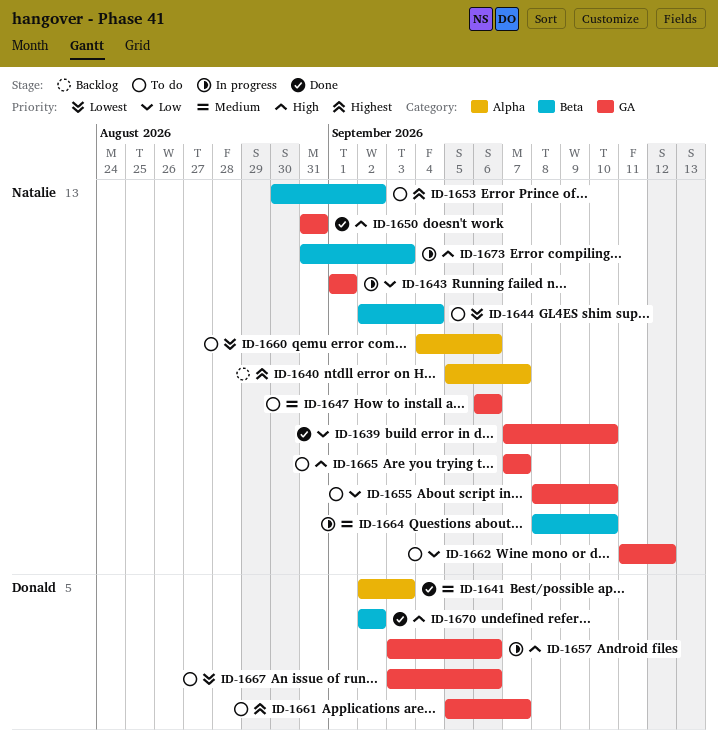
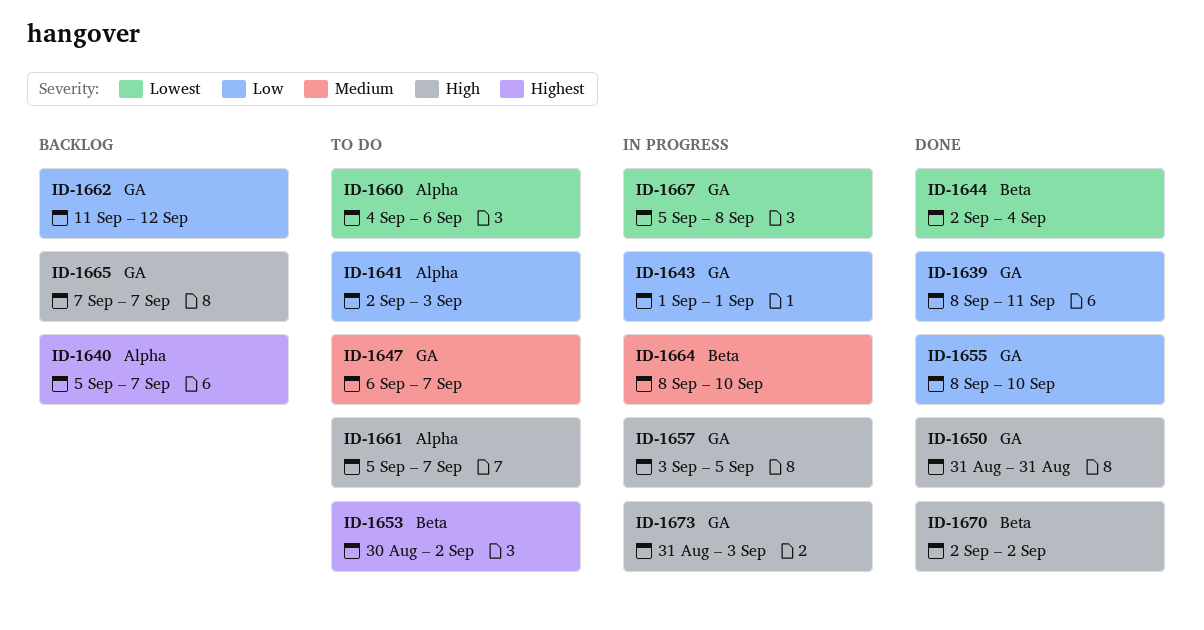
ID-1639, start: Sep 7 -> Sep 8
ID-1639, due: Sep 10 -> Sep 11
ID-1641, status: Done -> To do
ID-1641, priority: Medium -> Low
ID-1644, status: To do -> Done
ID-1647, due: Sep 6 -> Sep 7
ID-1655, status: To do -> Done
ID-1657, due: Sep 6 -> Sep 5
ID-1661, priority: Highest -> High
ID-1661, label: GA -> Alpha
ID-1662, status: To do -> Backlog
ID-1665, status: To do -> Backlog
ID-1667, status: To do -> In progress
ID-1667, start: Sep 3 -> Sep 5
ID-1667, due: Sep 6 -> Sep 8
ID-1673, label: Beta -> GA

